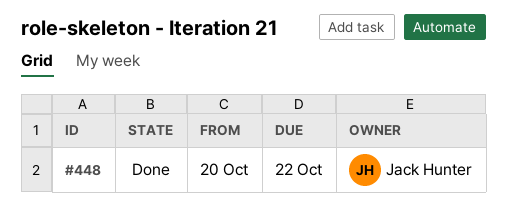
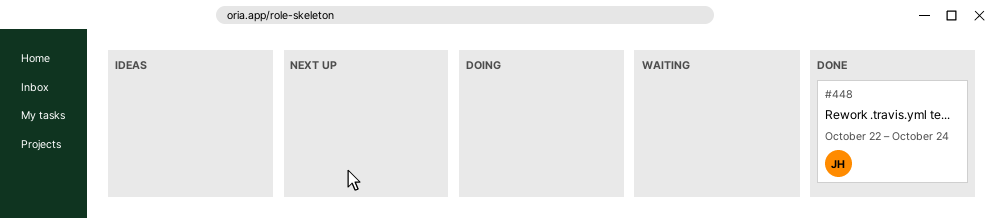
#448, start: Oct 20 -> Oct 22
#448, due: Oct 22 -> Oct 24

